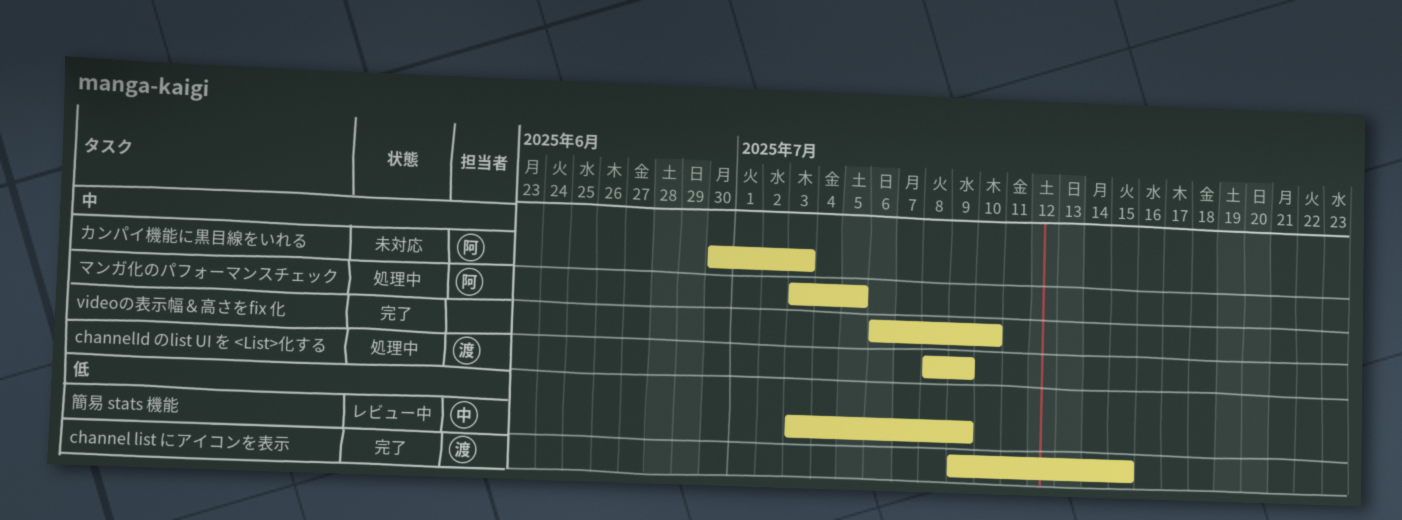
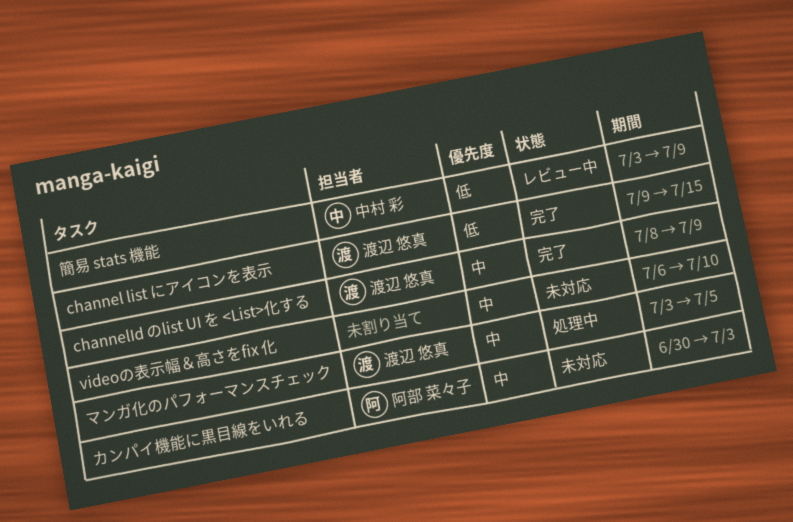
channelId のlist UI を <List>化する, status: 処理中 -> 完了
videoの表示幅＆高さをfix 化, status: 完了 -> 未対応
マンガ化のパフォーマンスチェック, owner: 阿部 菜々子 -> 渡辺 悠真

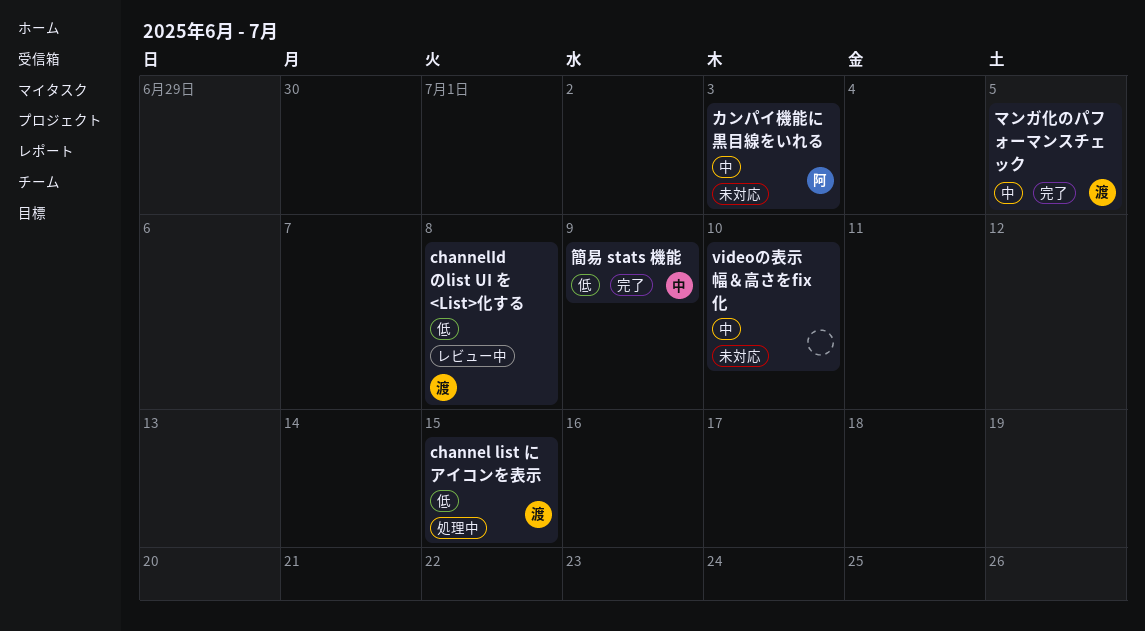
channel list にアイコンを表示, status: 完了 -> 処理中
channelId のlist UI を <List>化する, status: 完了 -> レビュー中
channelId のlist UI を <List>化する, priority: 中 -> 低
channelId のlist UI を <List>化する, due: Jul 9 -> Jul 8
マンガ化のパフォーマンスチェック, status: 処理中 -> 完了
簡易 stats 機能, status: レビュー中 -> 完了

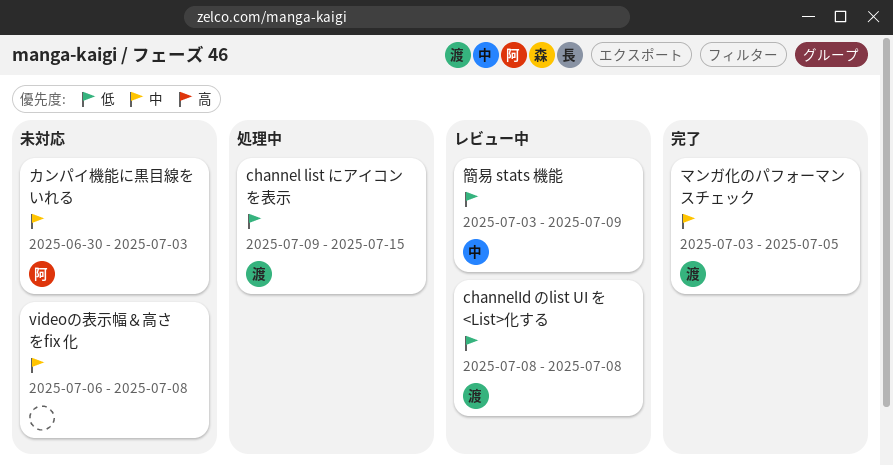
videoの表示幅＆高さをfix 化, due: Jul 10 -> Jul 8
簡易 stats 機能, status: 完了 -> レビュー中

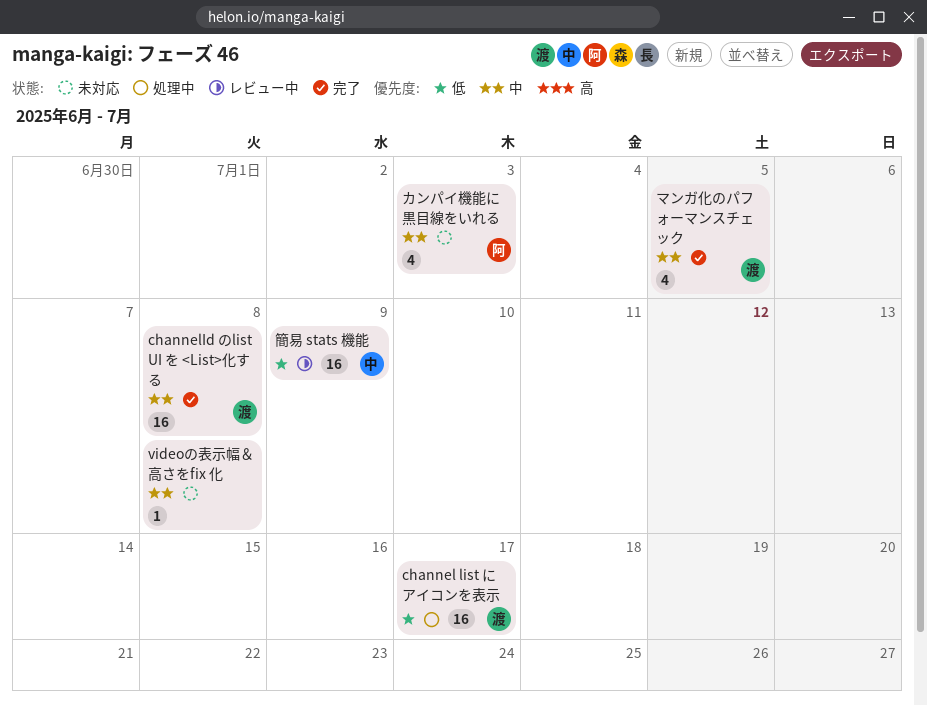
channel list にアイコンを表示, due: Jul 15 -> Jul 17
channelId のlist UI を <List>化する, status: レビュー中 -> 完了
channelId のlist UI を <List>化する, priority: 低 -> 中

